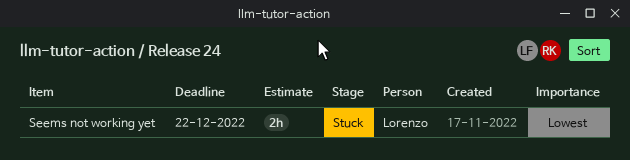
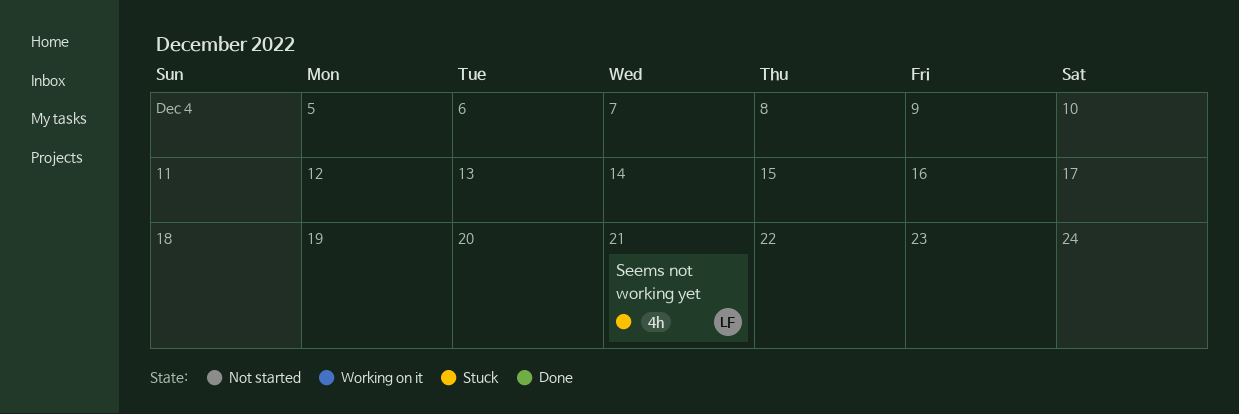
Seems not working yet, estimate: 2h -> 4h
Seems not working yet, due: Dec 22 -> Dec 21

